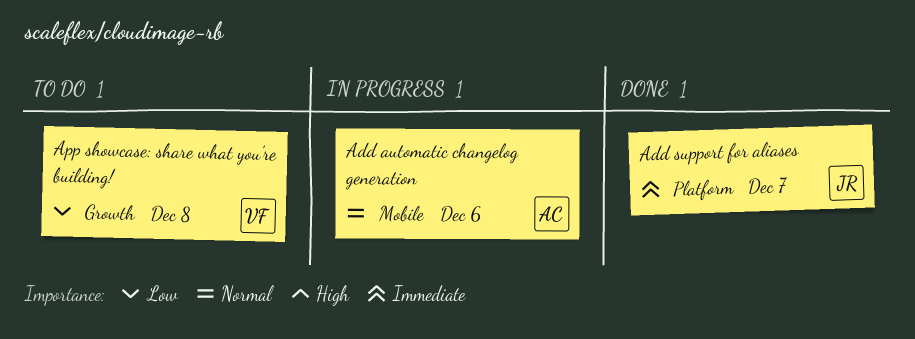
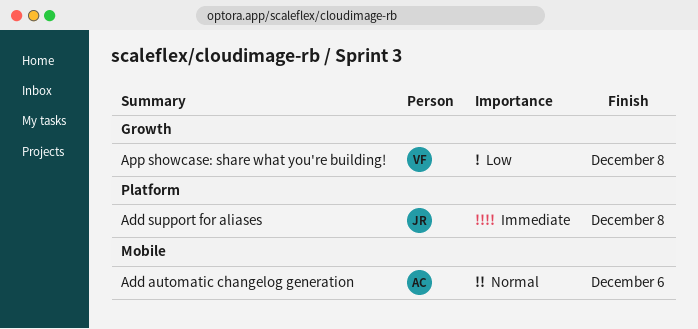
Add support for aliases, due: Dec 7 -> Dec 8

